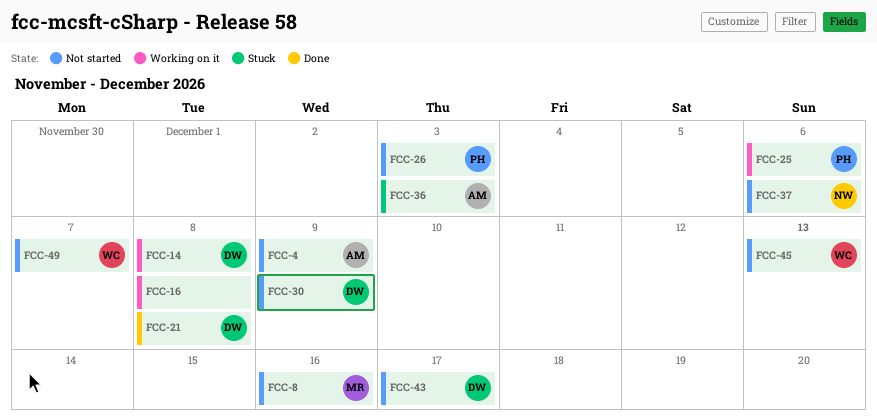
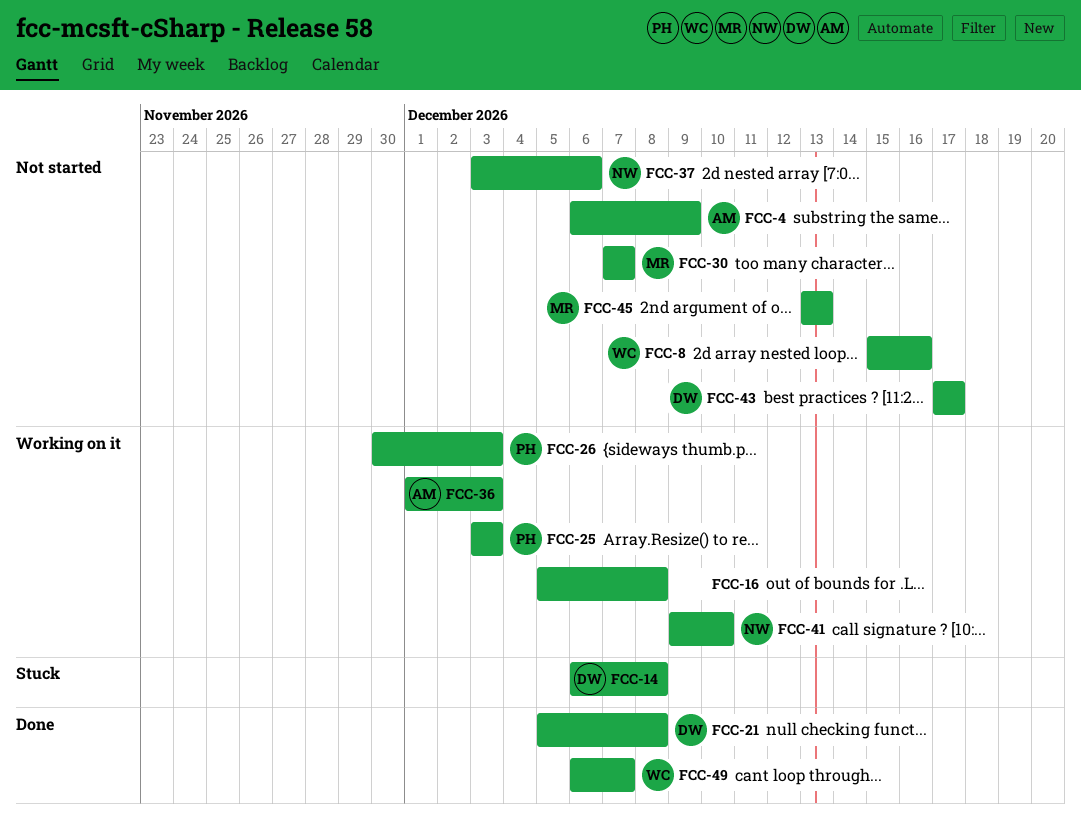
FCC-8, owner: MR -> WC
FCC-14, status: Working on it -> Stuck
FCC-25, due: Dec 6 -> Dec 3
FCC-26, status: Not started -> Working on it
FCC-30, owner: DW -> MR
FCC-30, due: Dec 9 -> Dec 7
FCC-36, status: Stuck -> Working on it
FCC-41: none -> present
FCC-45, owner: WC -> MR
FCC-49, status: Not started -> Done

